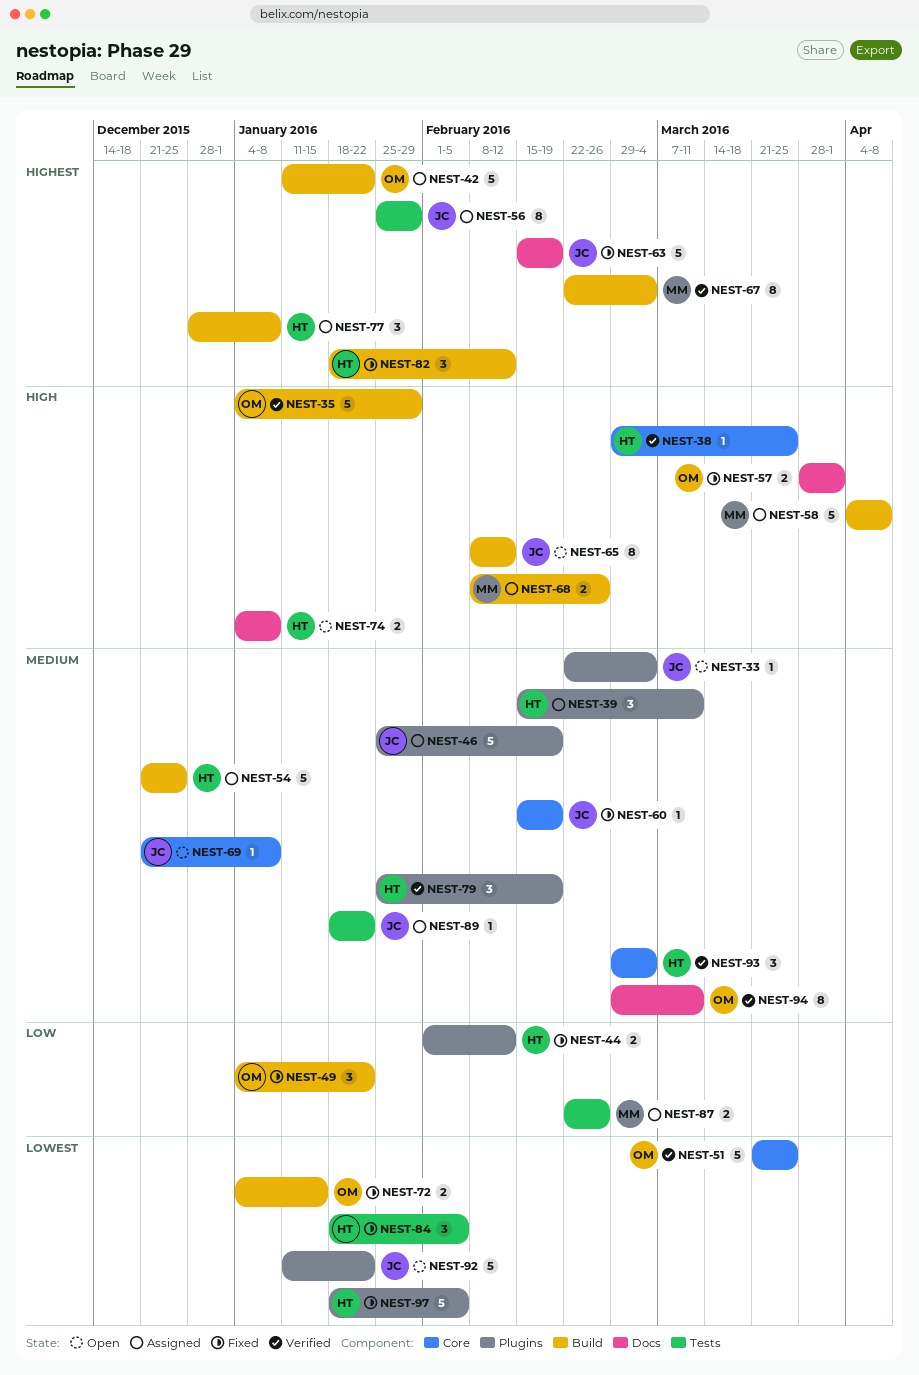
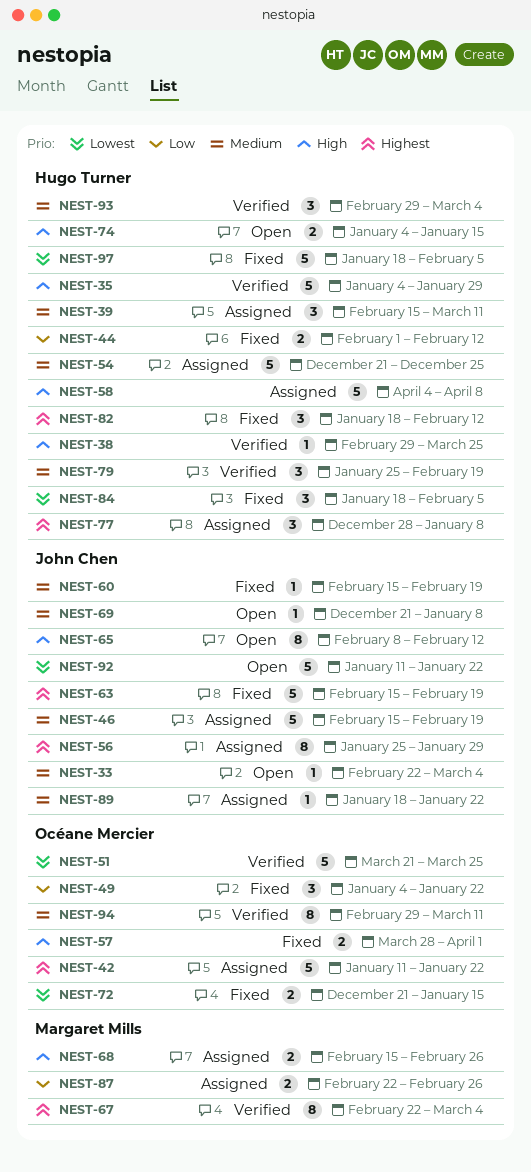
NEST-35, owner: Océane Mercier -> Hugo Turner
NEST-46, start: Jan 25 -> Feb 15
NEST-58, owner: Margaret Mills -> Hugo Turner
NEST-68, start: Feb 8 -> Feb 15
NEST-72, start: Jan 4 -> Dec 21
NEST-74, due: Jan 8 -> Jan 15

